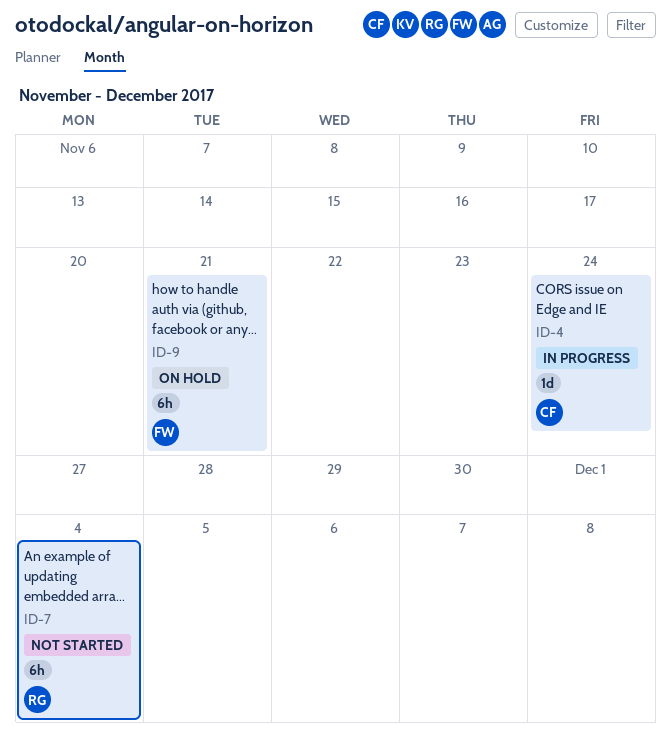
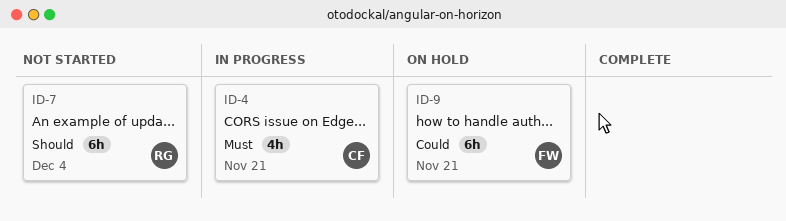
ID-4, estimate: 1d -> 4h
ID-4, due: Nov 24 -> Nov 21

